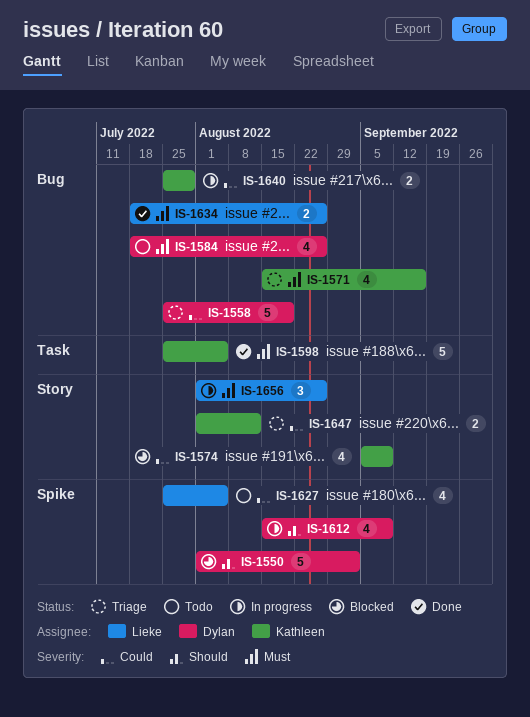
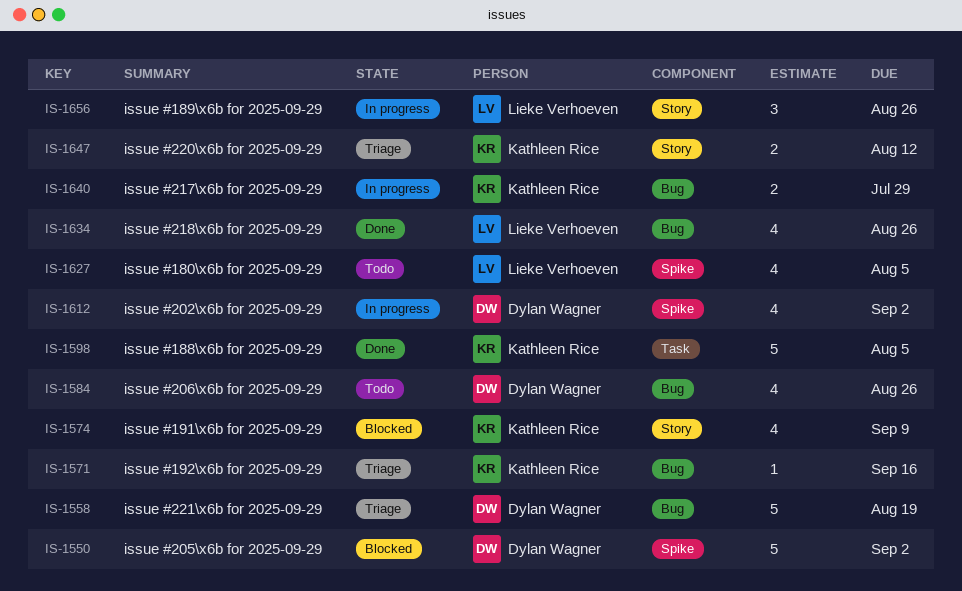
IS-1571, estimate: 4 -> 1
IS-1612, due: Sep 9 -> Sep 2
IS-1634, estimate: 2 -> 4

